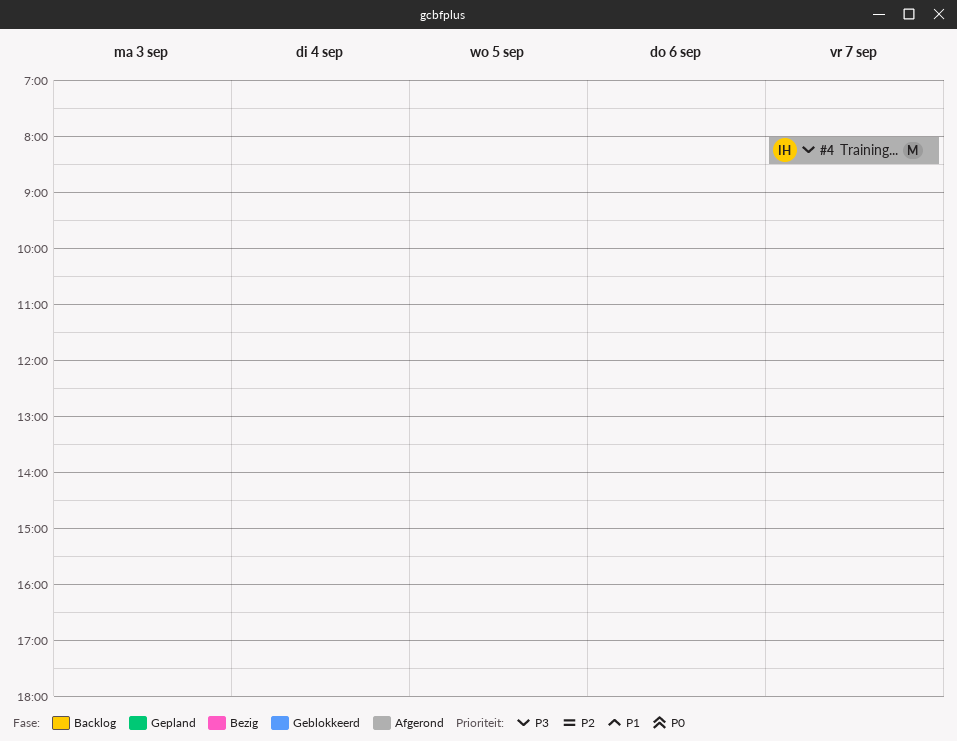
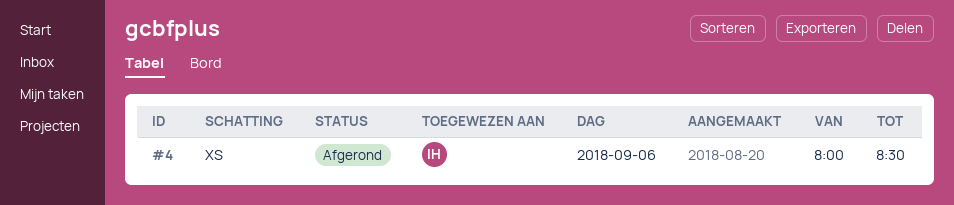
#4, estimate: M -> XS
#4, day: Sep 7 -> Sep 6

